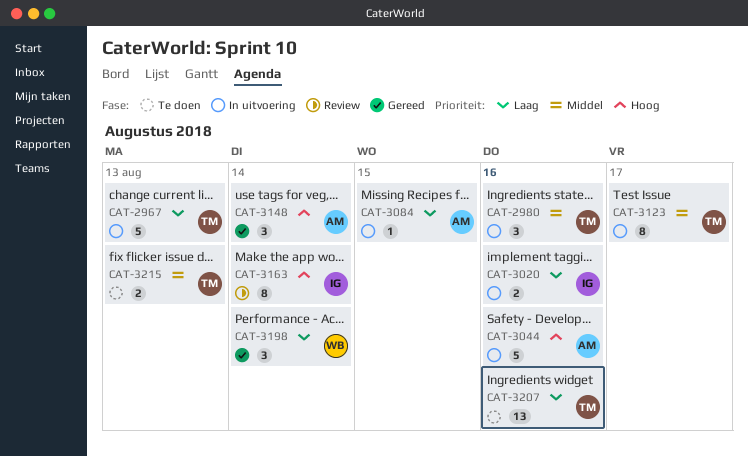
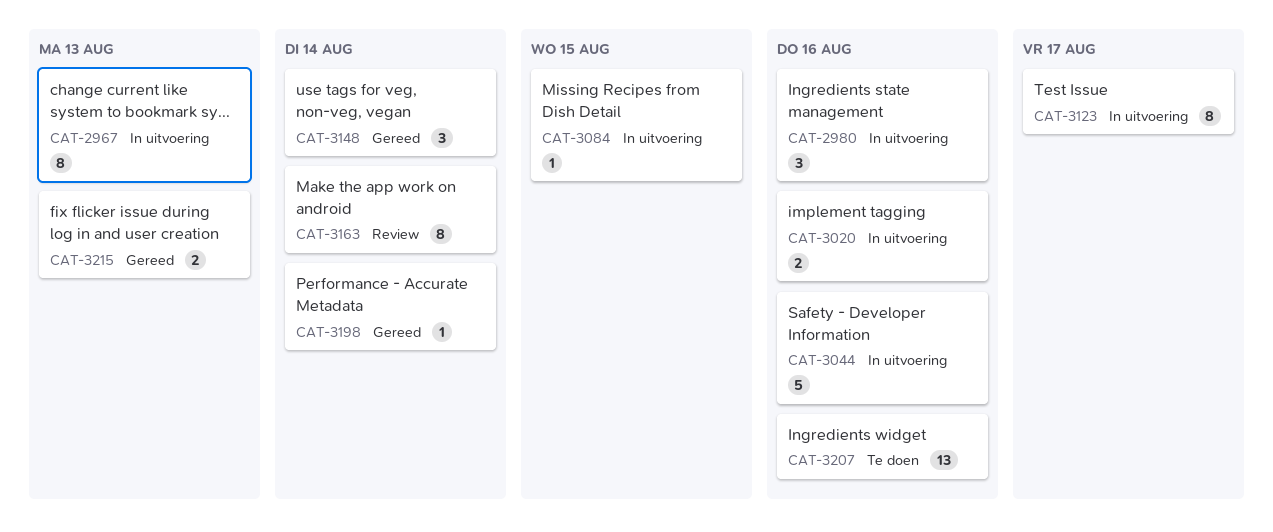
CAT-2967, estimate: 5 -> 8
CAT-3198, estimate: 3 -> 1
CAT-3215, status: Te doen -> Gereed

